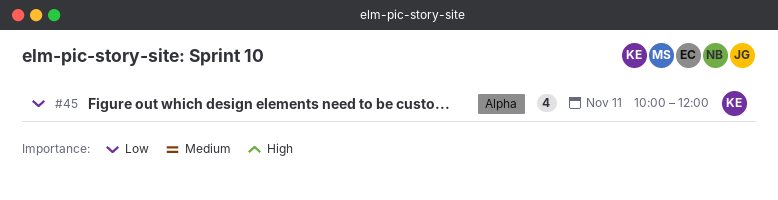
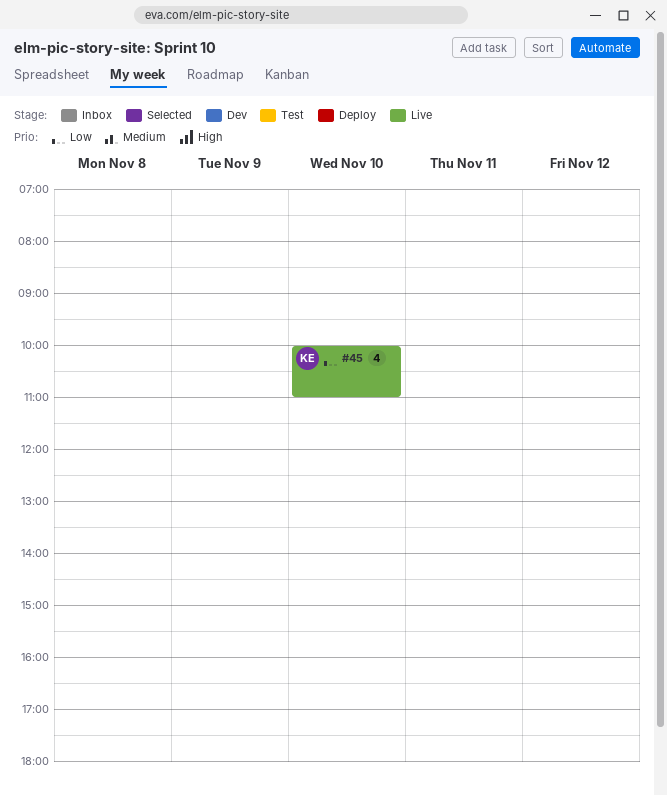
#45, day: Nov 11 -> Nov 10
#45, ends: 12:00 -> 11:00

